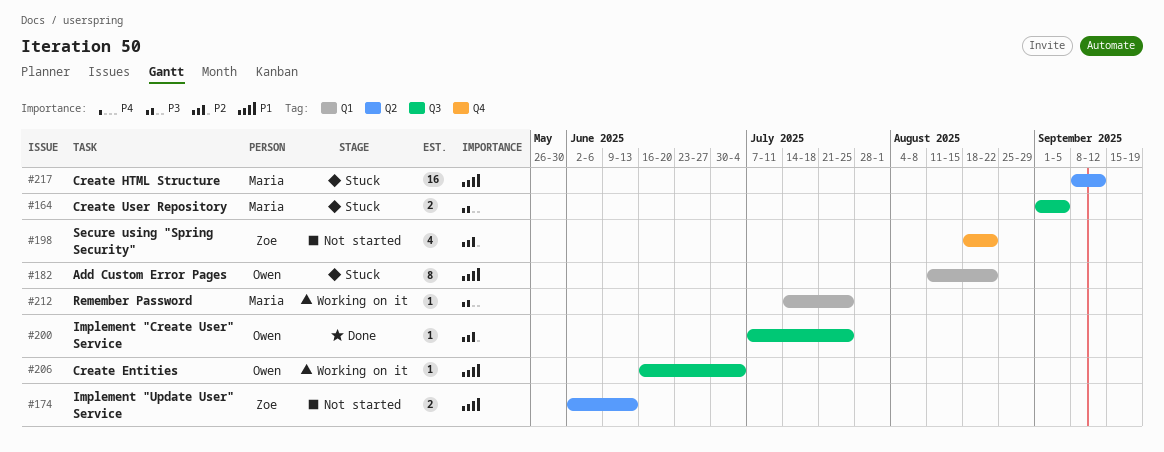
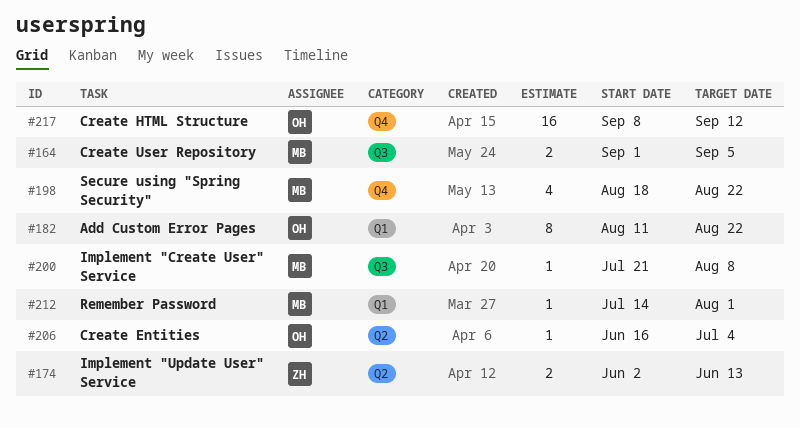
#198, owner: Zoe -> Maria
#200, owner: Owen -> Maria
#200, start: Jul 7 -> Jul 21
#200, due: Jul 25 -> Aug 8
#206, label: Q3 -> Q2
#212, due: Jul 25 -> Aug 1
#217, owner: Maria -> Owen
#217, label: Q2 -> Q4

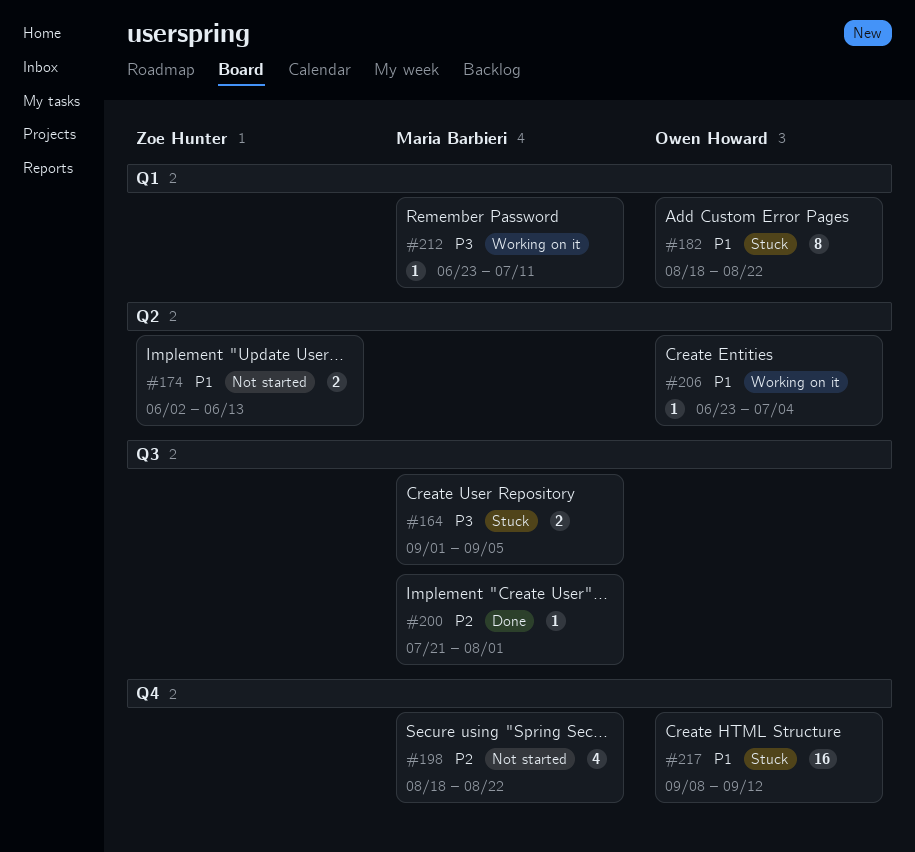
#182, start: Aug 11 -> Aug 18
#200, due: Aug 8 -> Aug 1
#206, start: Jun 16 -> Jun 23
#212, start: Jul 14 -> Jun 23
#212, due: Aug 1 -> Jul 11

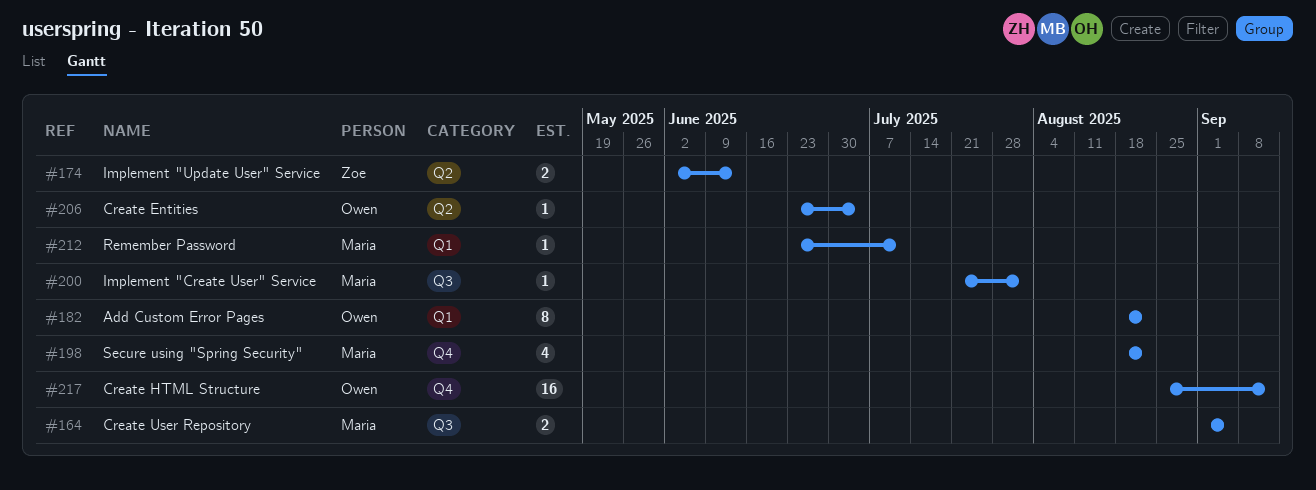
#217, start: Sep 8 -> Aug 25

